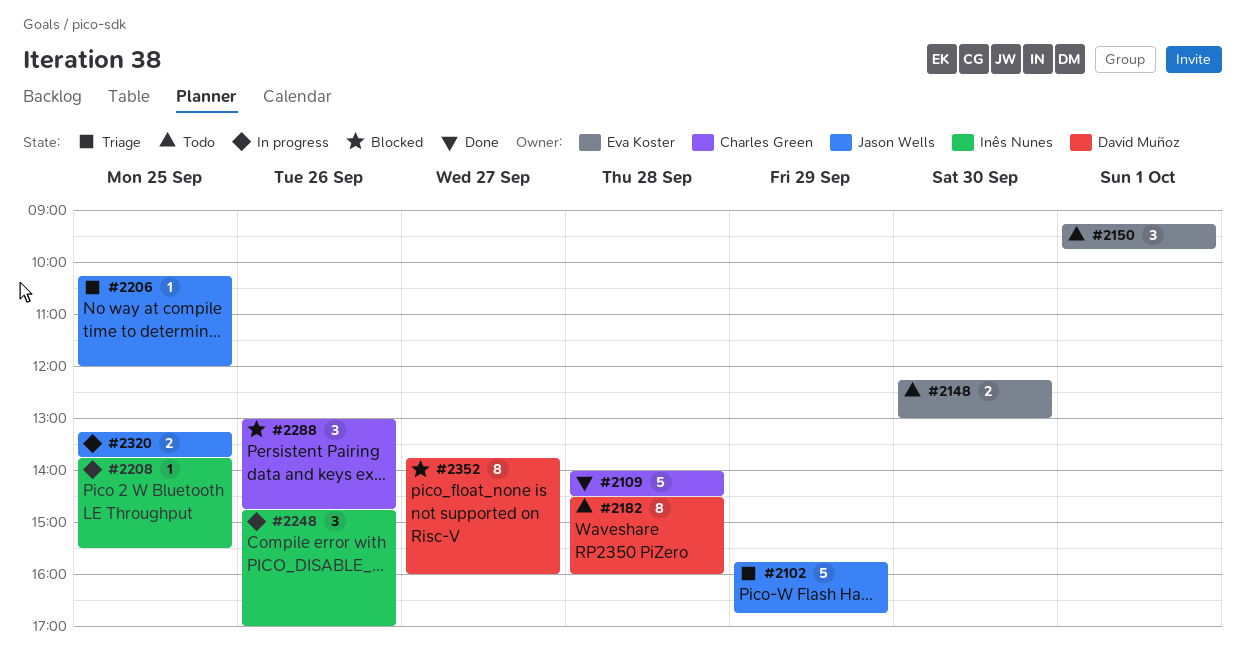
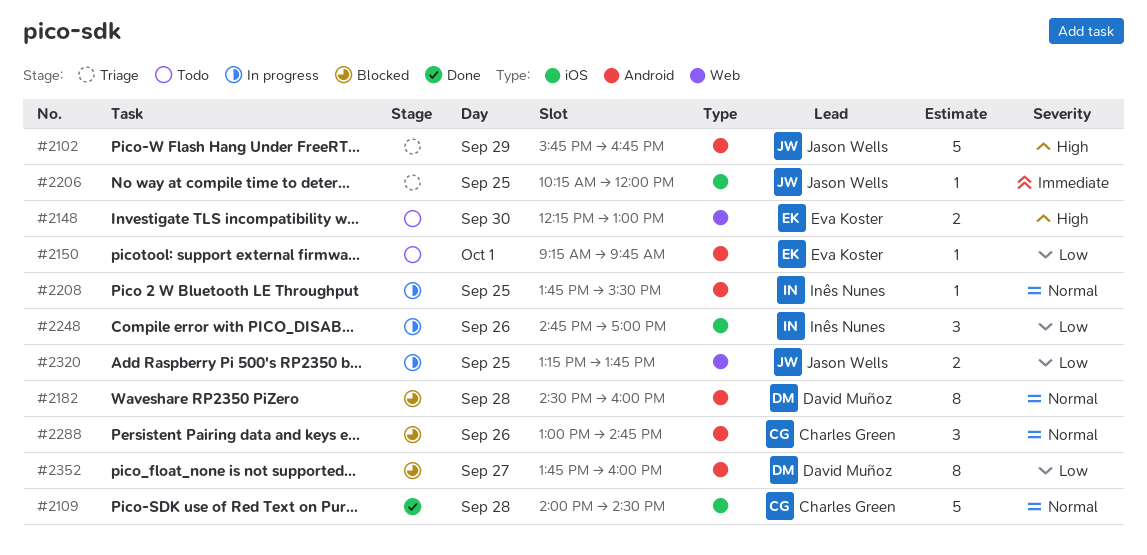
#2150, estimate: 3 -> 1
#2182, status: Todo -> Blocked

